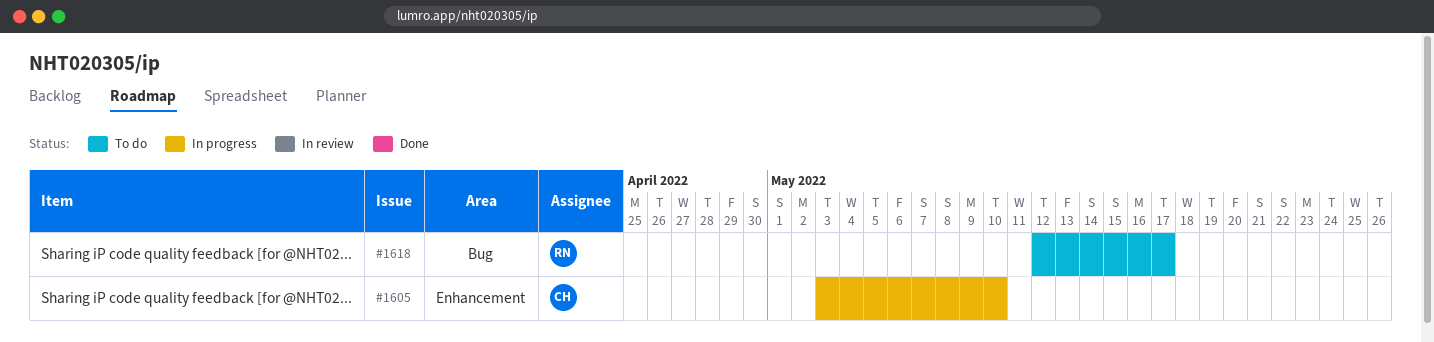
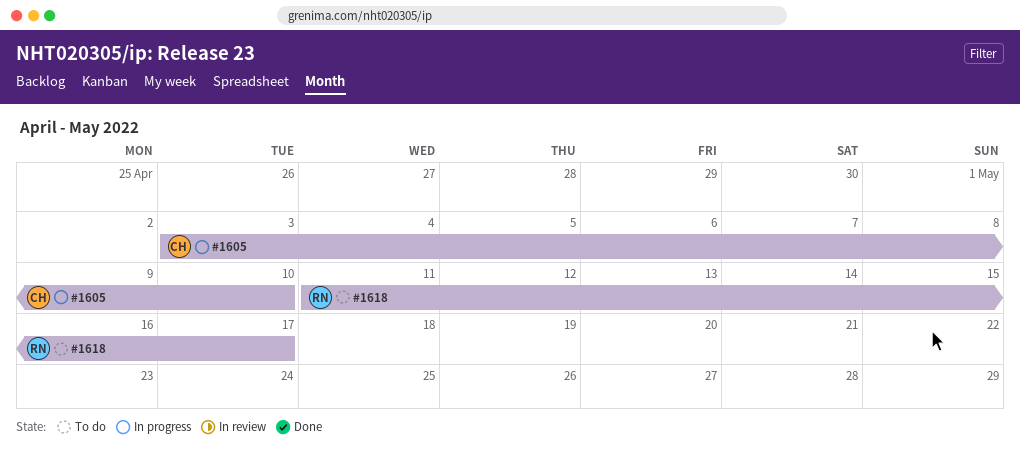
#1618, start: May 12 -> May 11

